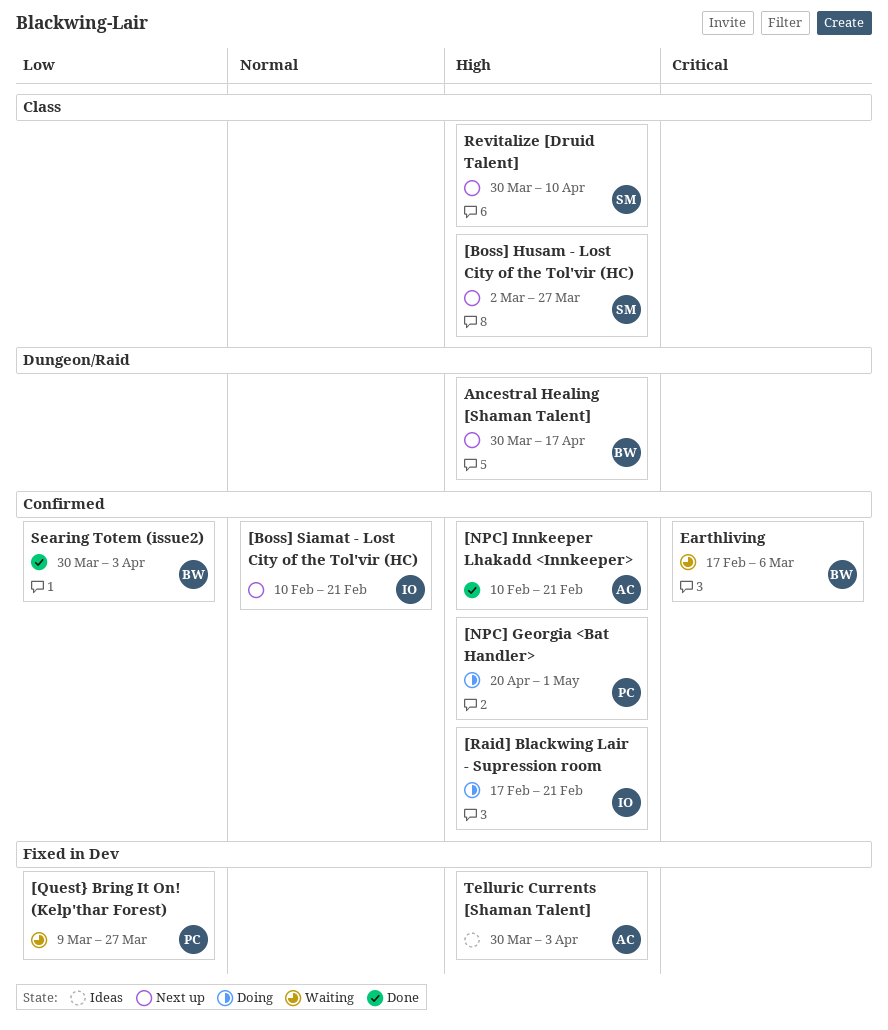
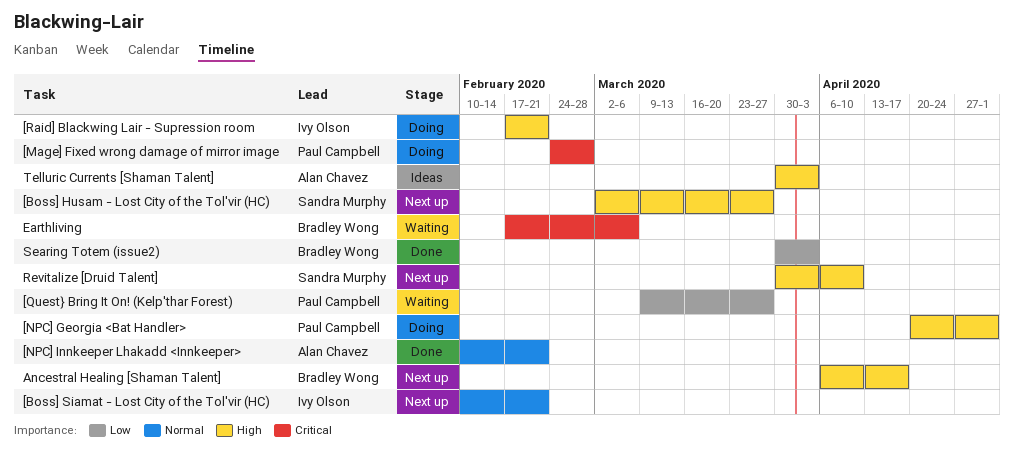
[Mage] Fixed wrong damage of mirror image: none -> present
[NPC] Innkeeper Lhakadd <Innkeeper>, priority: High -> Normal
Ancestral Healing [Shaman Talent], start: Mar 30 -> Apr 6

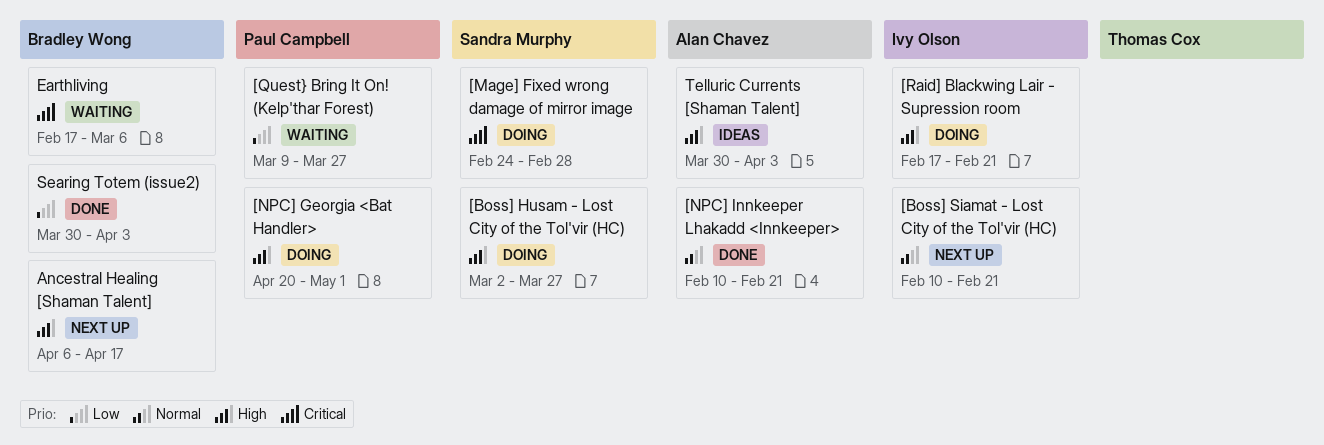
[Boss] Husam - Lost City of the Tol'vir (HC), status: Next up -> Doing
[Mage] Fixed wrong damage of mirror image, owner: Paul Campbell -> Sandra Murphy
Revitalize [Druid Talent]: present -> none

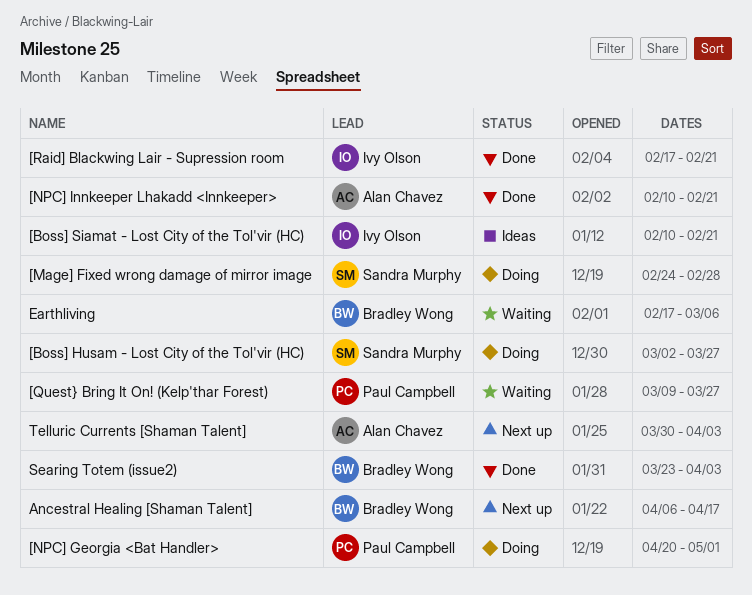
[Boss] Siamat - Lost City of the Tol'vir (HC), status: Next up -> Ideas
[Raid] Blackwing Lair - Supression room, status: Doing -> Done
Searing Totem (issue2), start: Mar 30 -> Mar 23
Telluric Currents [Shaman Talent], status: Ideas -> Next up

